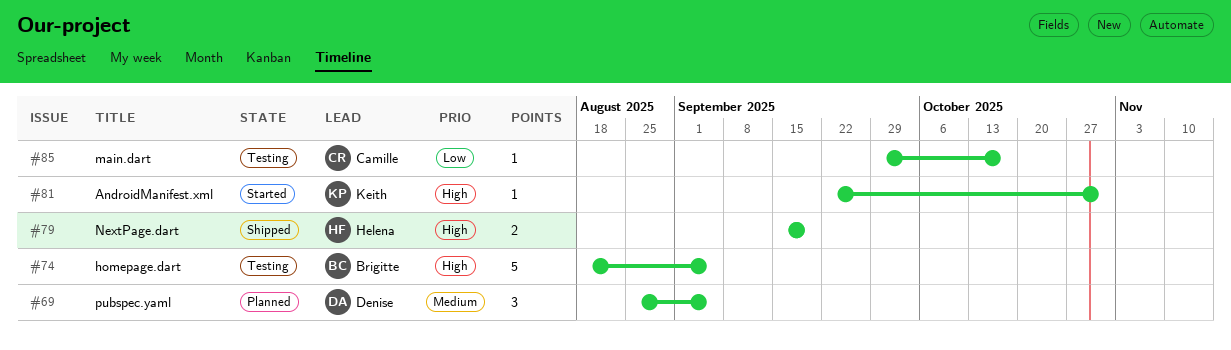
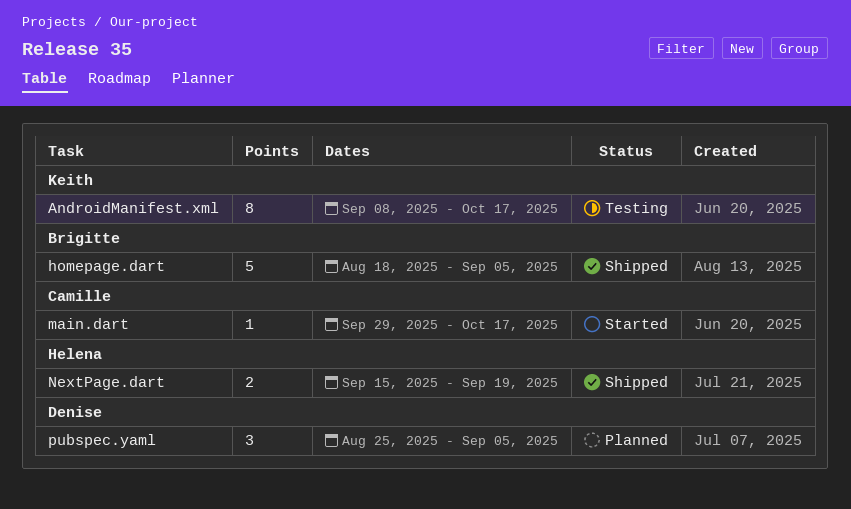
AndroidManifest.xml, status: Started -> Testing
AndroidManifest.xml, estimate: 1 -> 8
AndroidManifest.xml, start: Sep 22 -> Sep 8
AndroidManifest.xml, due: Oct 31 -> Oct 17
homepage.dart, status: Testing -> Shipped
main.dart, status: Testing -> Started

